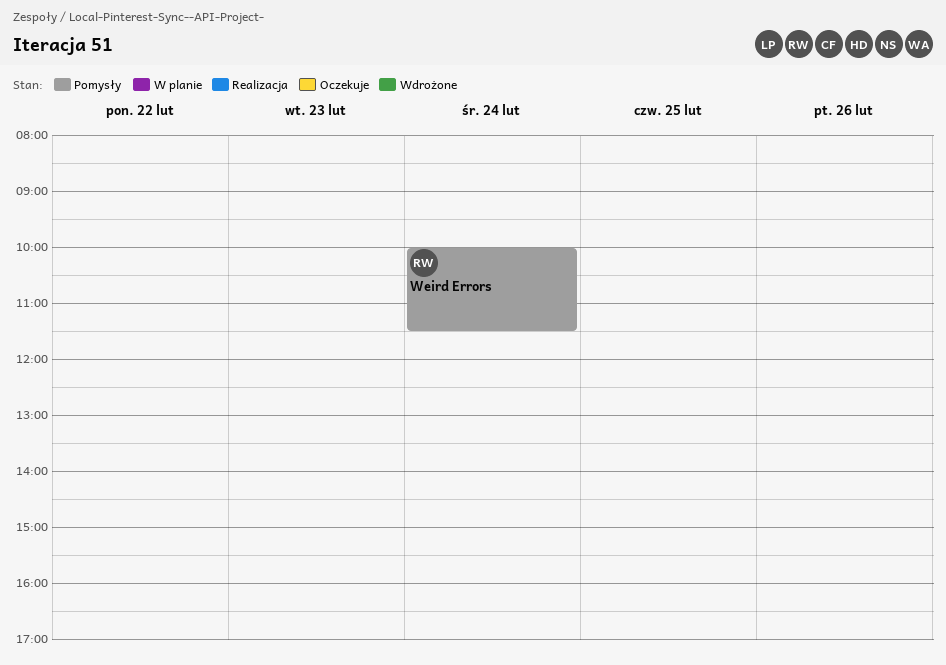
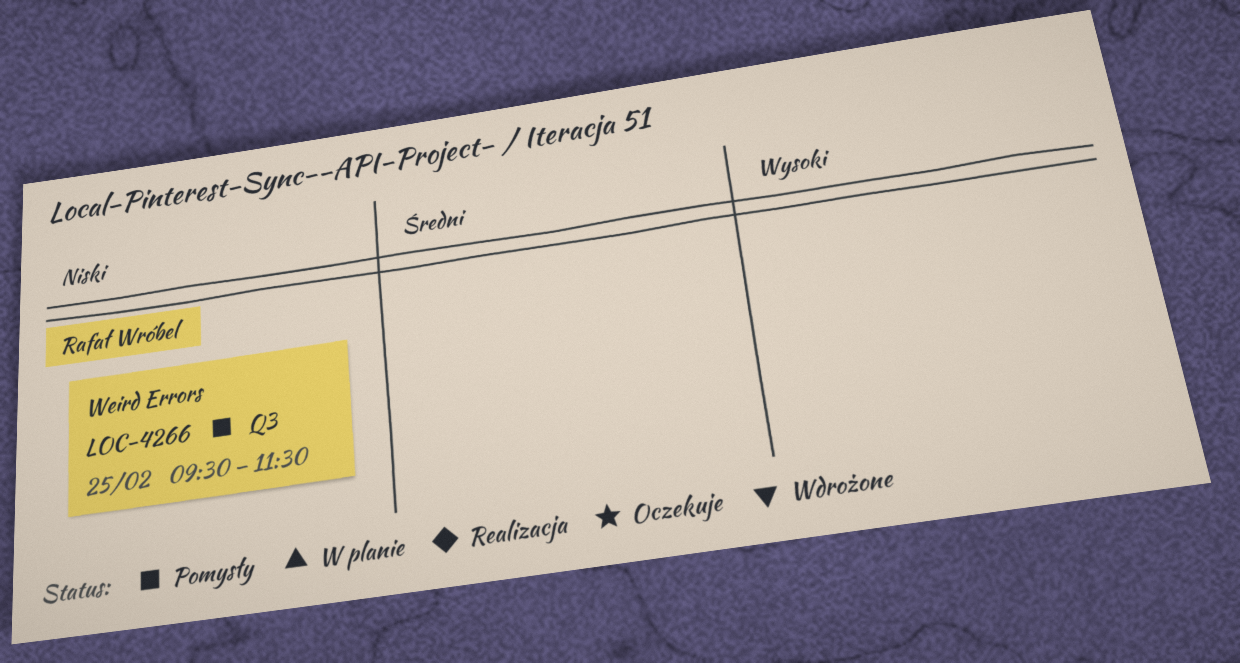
Weird Errors, day: Feb 24 -> Feb 25
Weird Errors, begins: 10:00 -> 09:30

